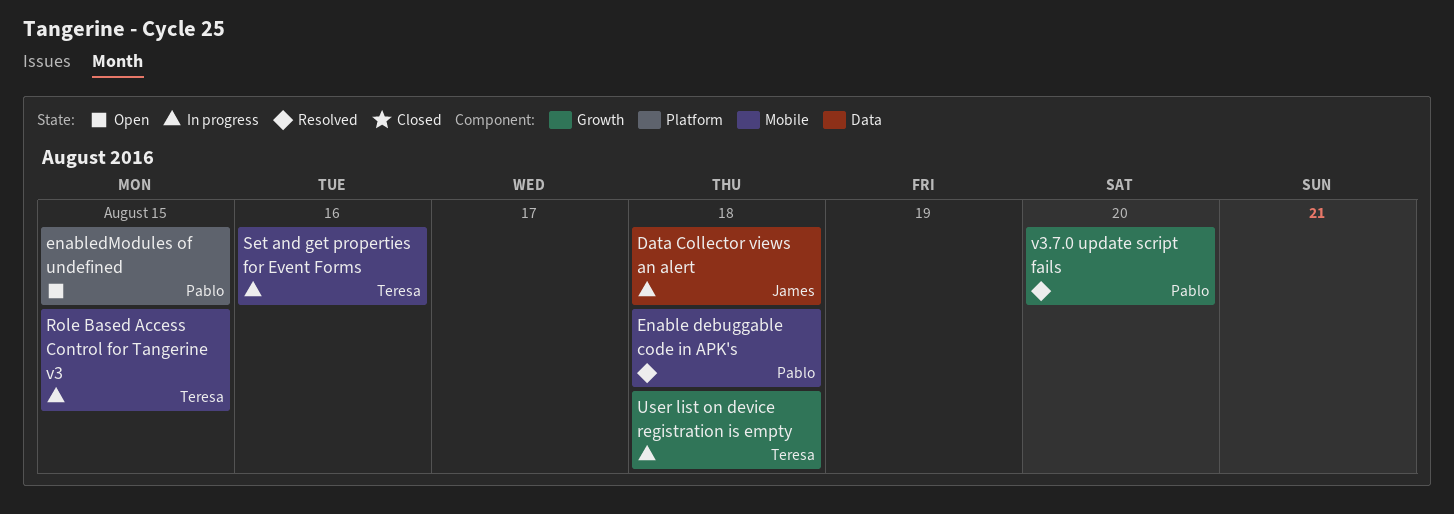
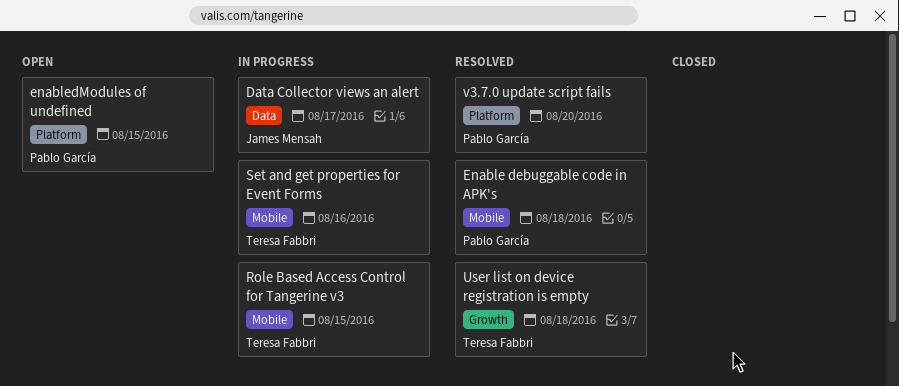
Data Collector views an alert, due: Aug 18 -> Aug 17
User list on device registration is empty, status: In progress -> Resolved
v3.7.0 update script fails, label: Growth -> Platform

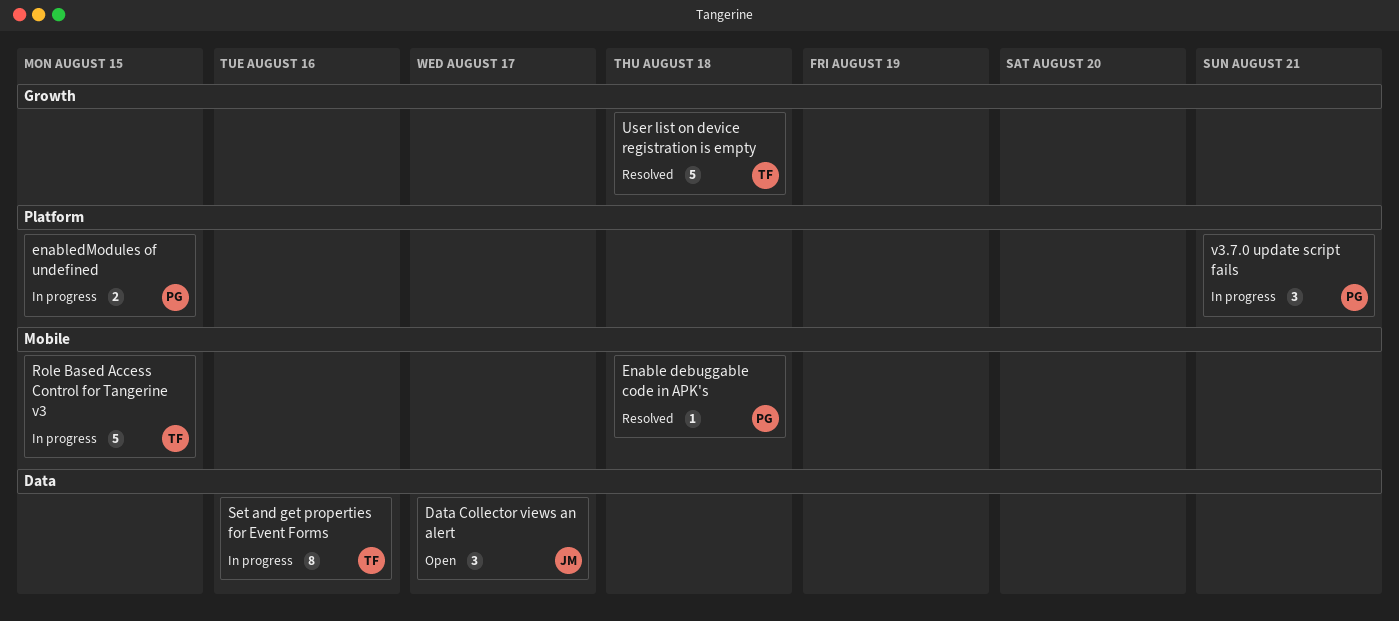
Data Collector views an alert, status: In progress -> Open
enabledModules of undefined, status: Open -> In progress
Set and get properties for Event Forms, label: Mobile -> Data
v3.7.0 update script fails, status: Resolved -> In progress
v3.7.0 update script fails, due: Aug 20 -> Aug 21

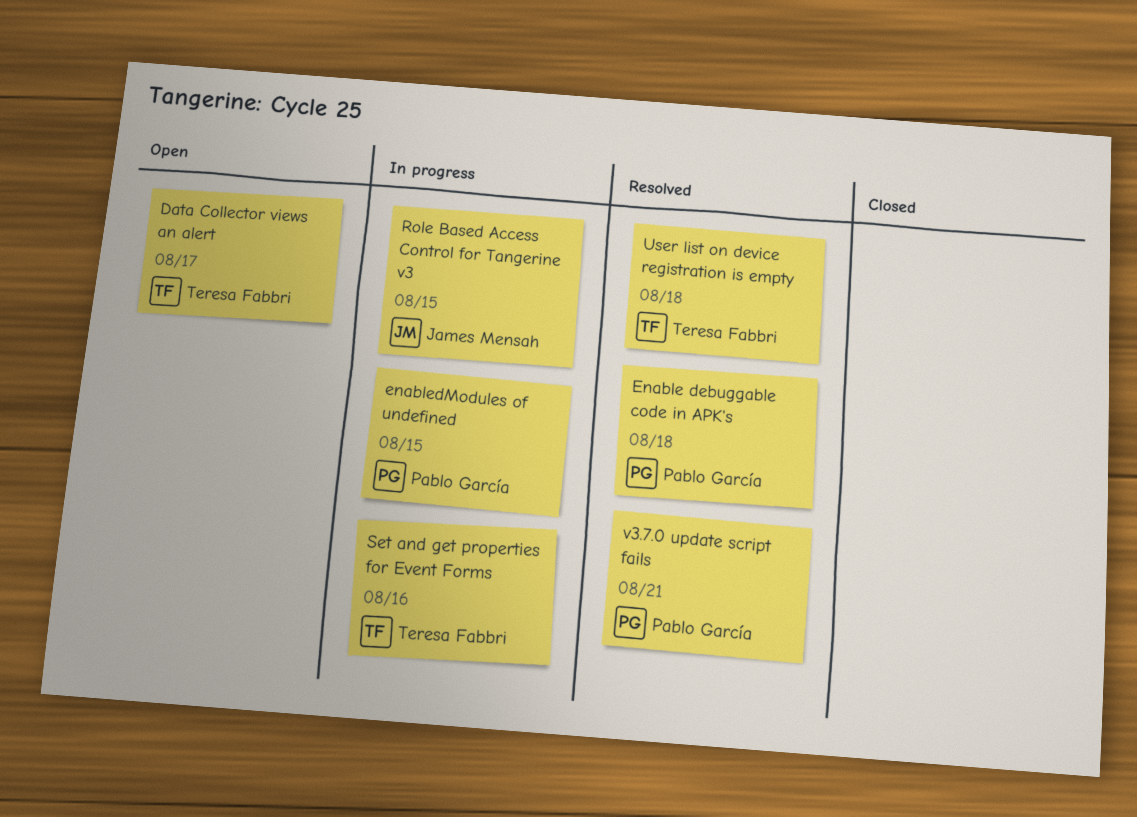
Data Collector views an alert, owner: James Mensah -> Teresa Fabbri
Role Based Access Control for Tangerine v3, owner: Teresa Fabbri -> James Mensah
v3.7.0 update script fails, status: In progress -> Resolved

